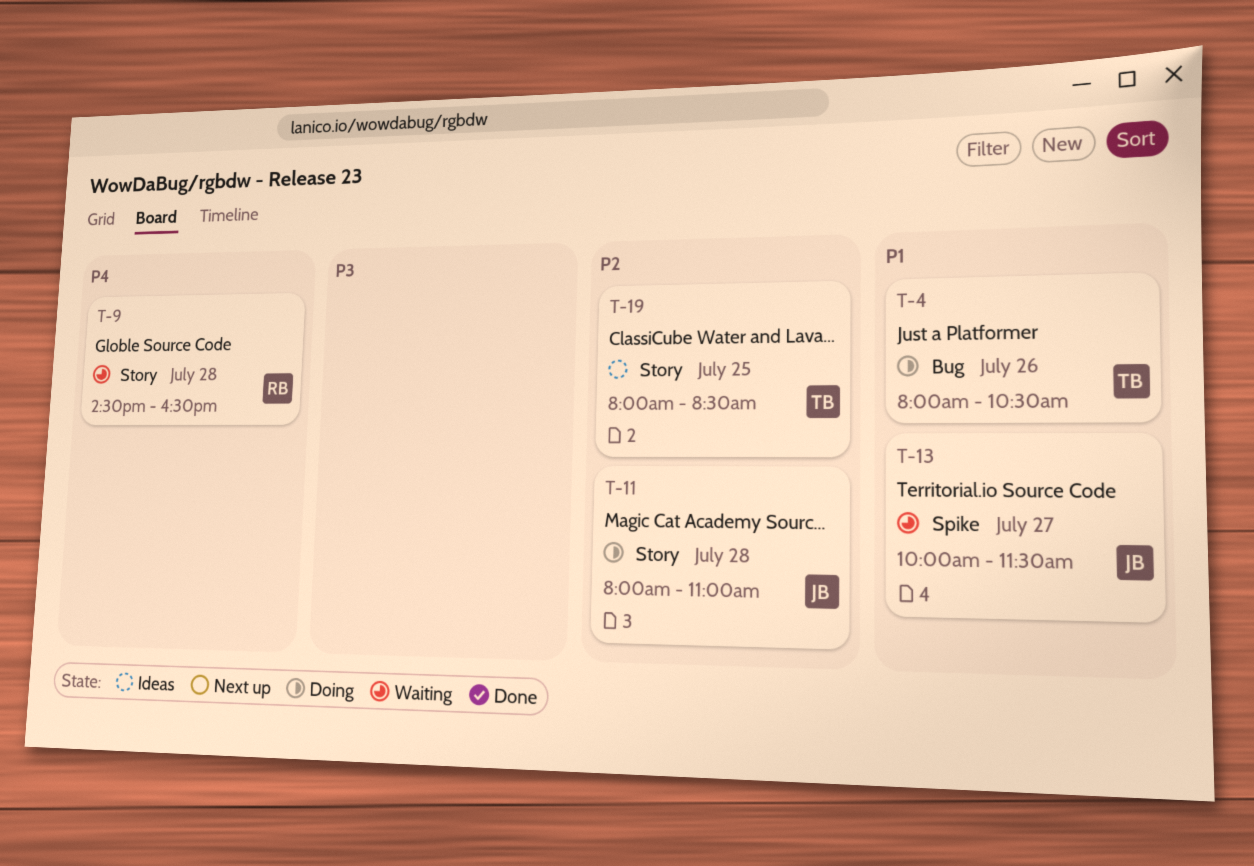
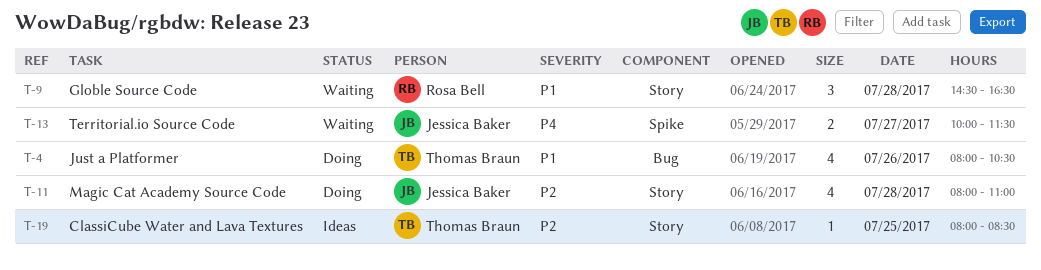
T-9, priority: P4 -> P1
T-13, priority: P1 -> P4

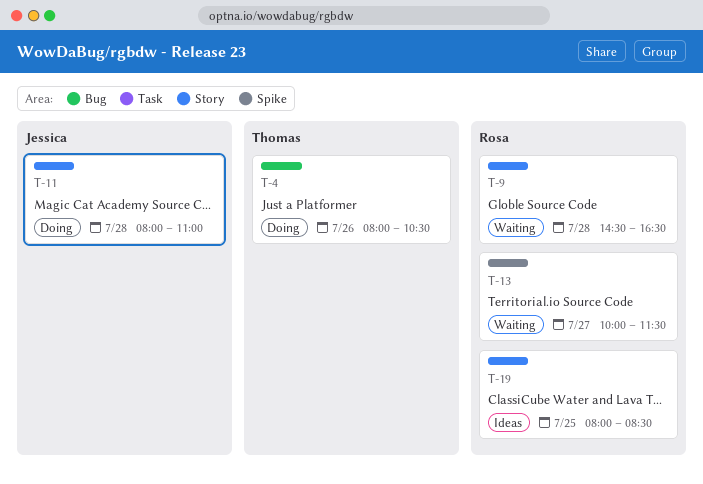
T-13, owner: Jessica Baker -> Rosa Bell
T-19, owner: Thomas Braun -> Rosa Bell

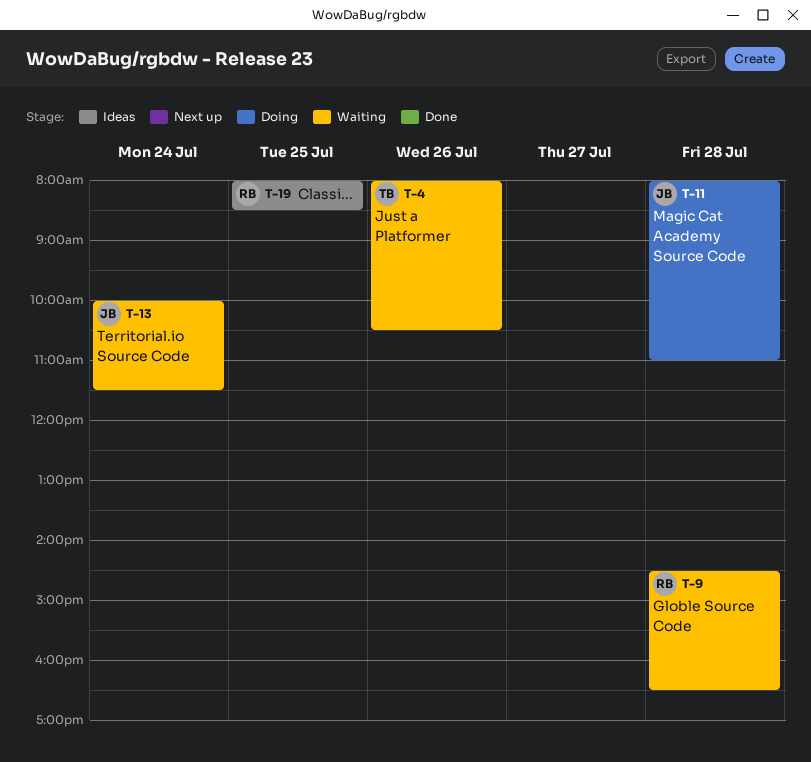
T-4, status: Doing -> Waiting
T-13, owner: Rosa -> Jessica
T-13, day: Jul 27 -> Jul 24

